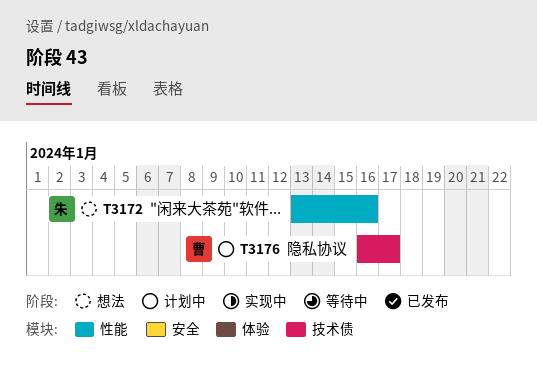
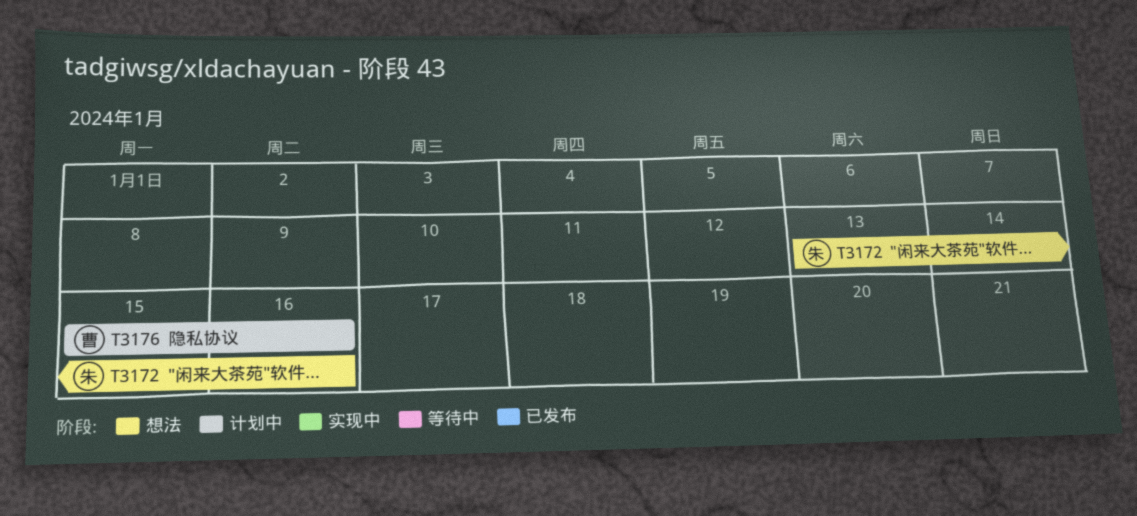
T3176, start: Jan 16 -> Jan 15
T3176, due: Jan 17 -> Jan 16

